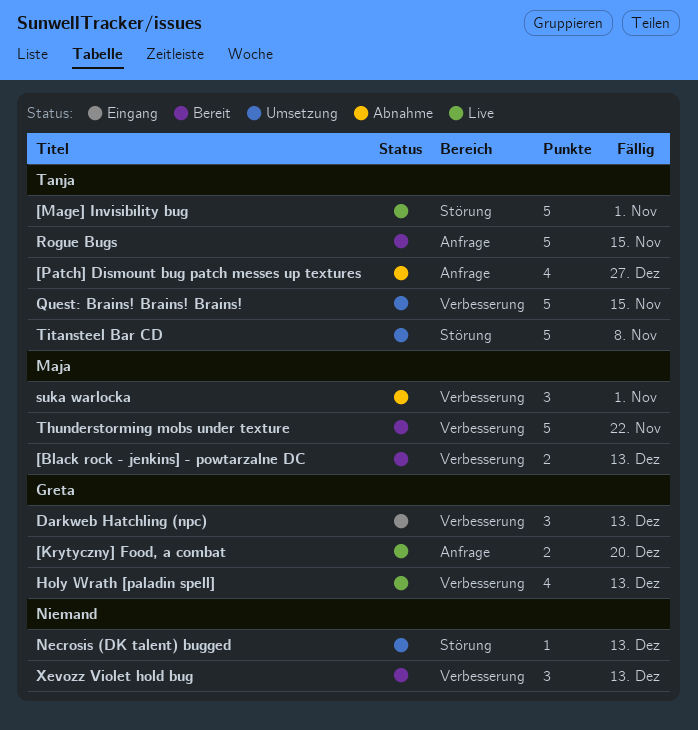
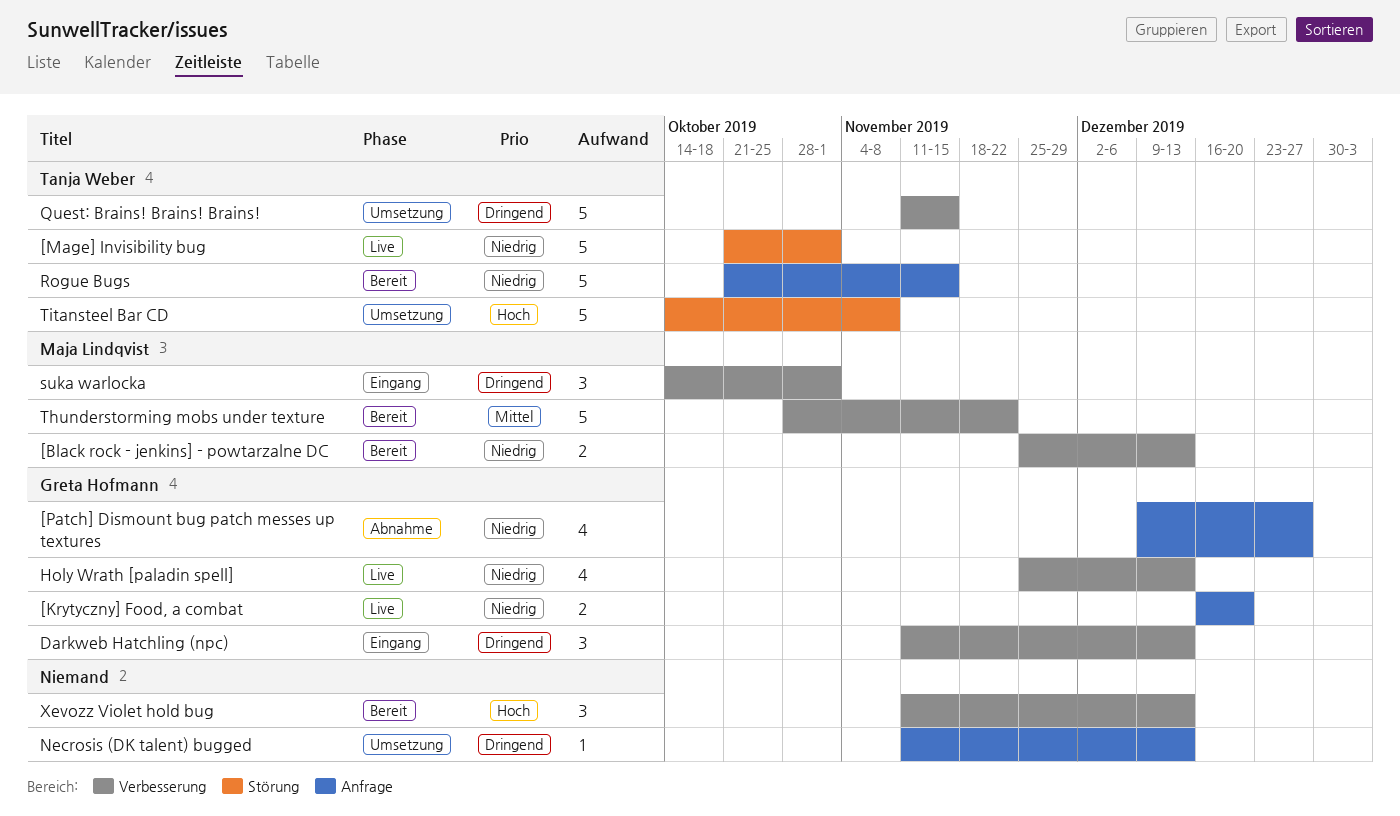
[Patch] Dismount bug patch messes up textures, owner: Tanja Weber -> Greta Hofmann
Necrosis (DK talent) bugged, label: Störung -> Anfrage
suka warlocka, status: Abnahme -> Eingang

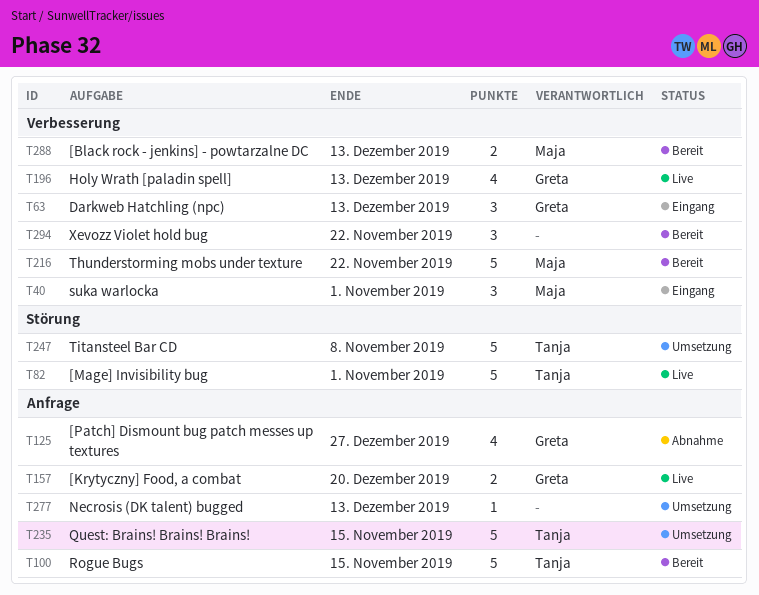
Quest: Brains! Brains! Brains!, label: Verbesserung -> Anfrage
Xevozz Violet hold bug, due: Dec 13 -> Nov 22

